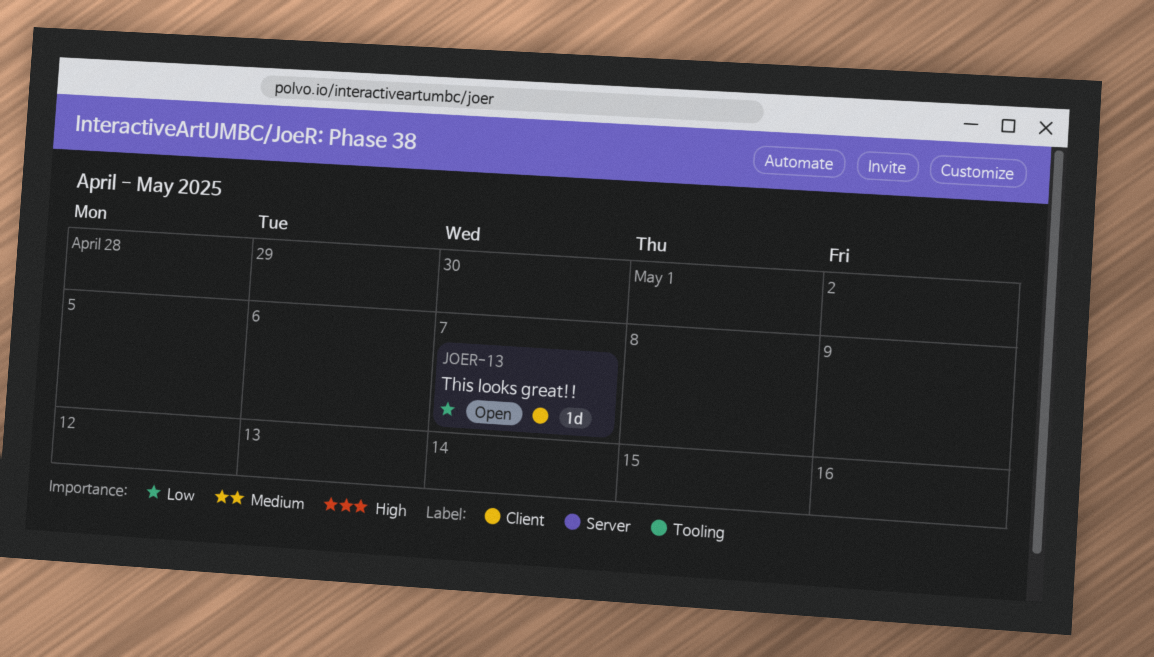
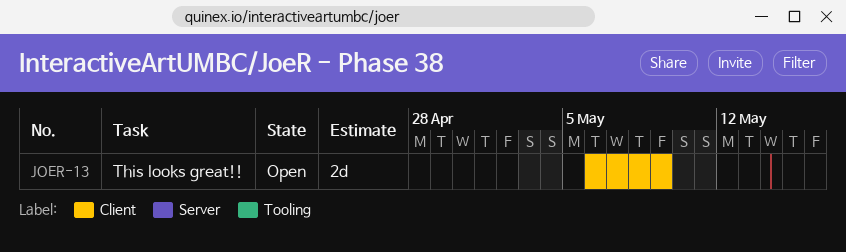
JOER-13, estimate: 1d -> 2d
JOER-13, due: May 7 -> May 9

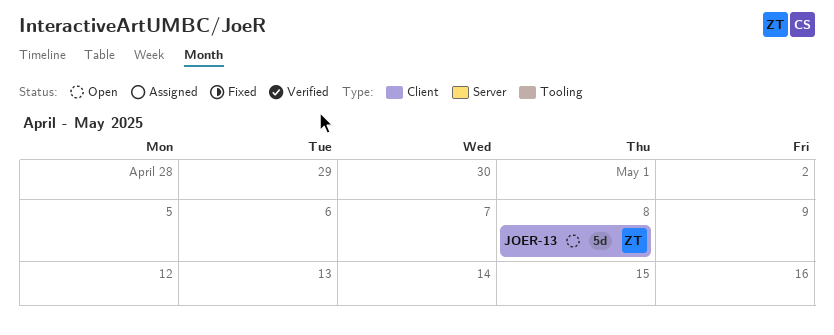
JOER-13, estimate: 2d -> 5d
JOER-13, due: May 9 -> May 8

